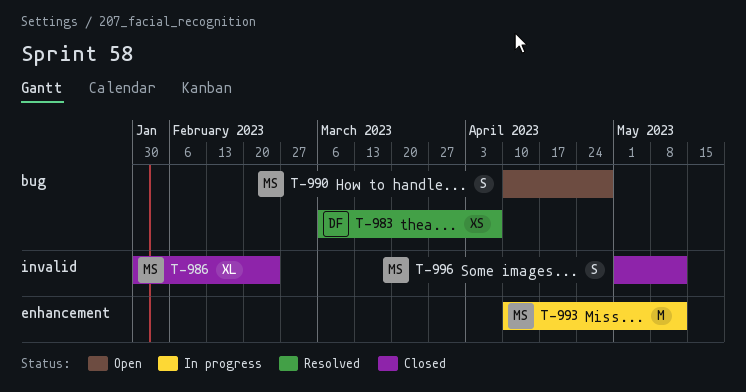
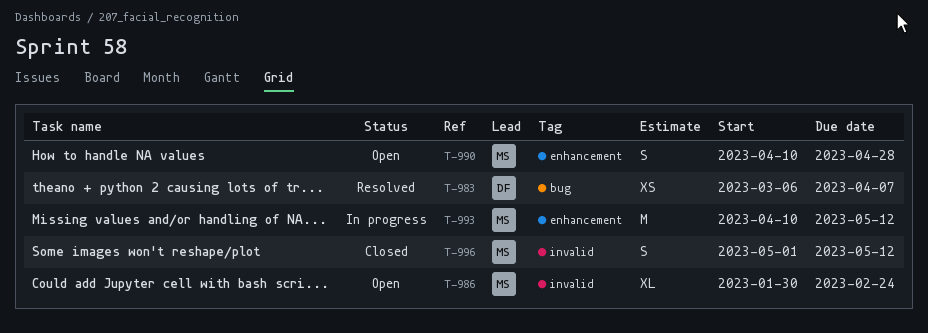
T-986, status: Closed -> Open
T-990, label: bug -> enhancement

